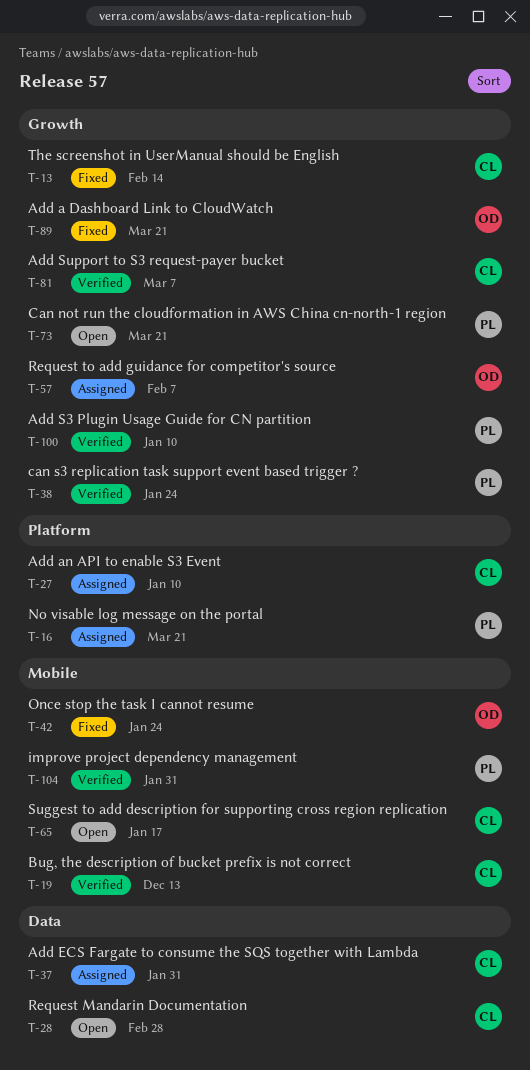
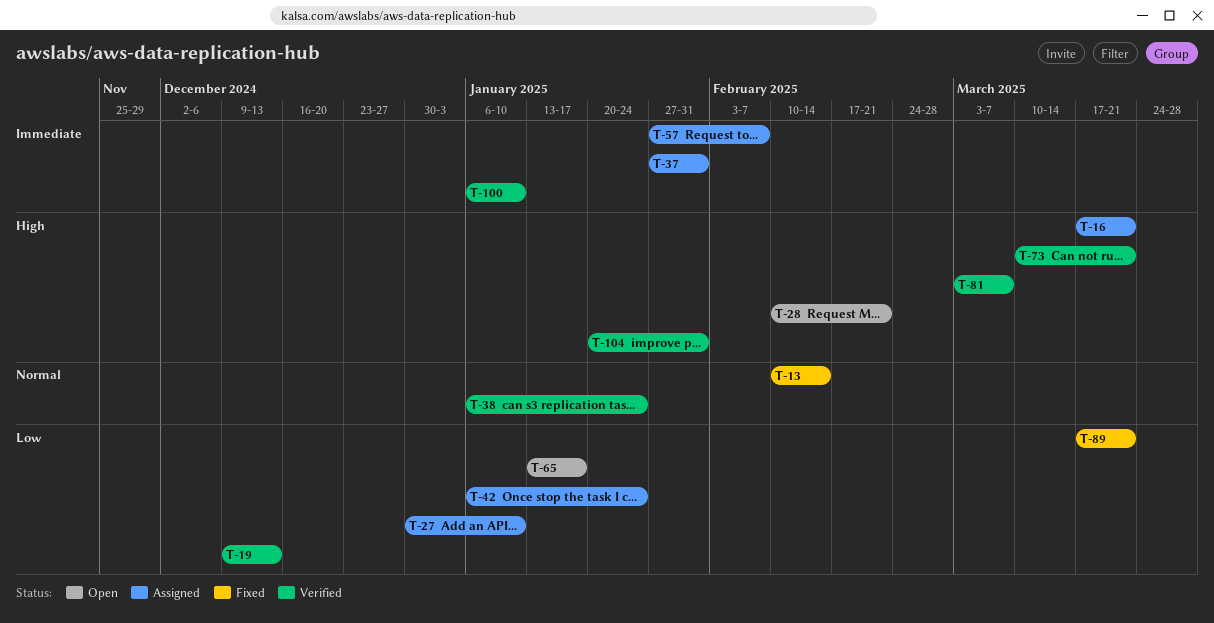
T-28, due: Feb 28 -> Feb 21
T-42, status: Fixed -> Assigned
T-73, status: Open -> Verified

